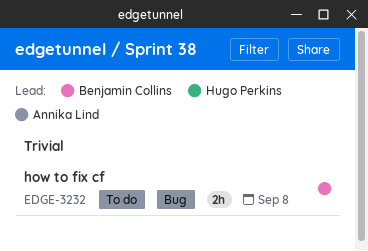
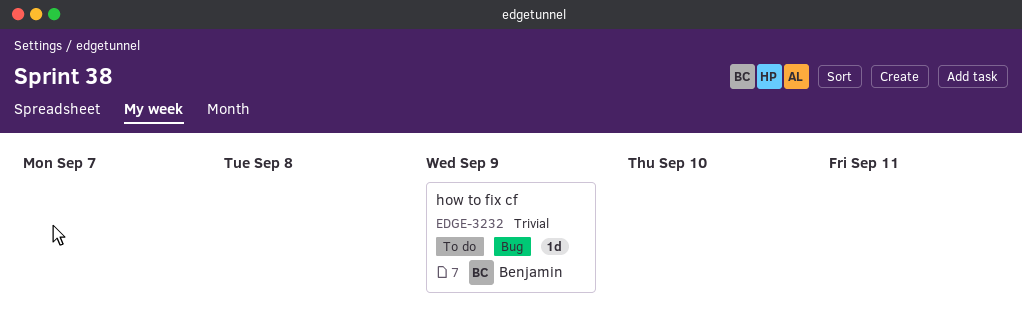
EDGE-3232, estimate: 2h -> 1d
EDGE-3232, due: Sep 8 -> Sep 9

